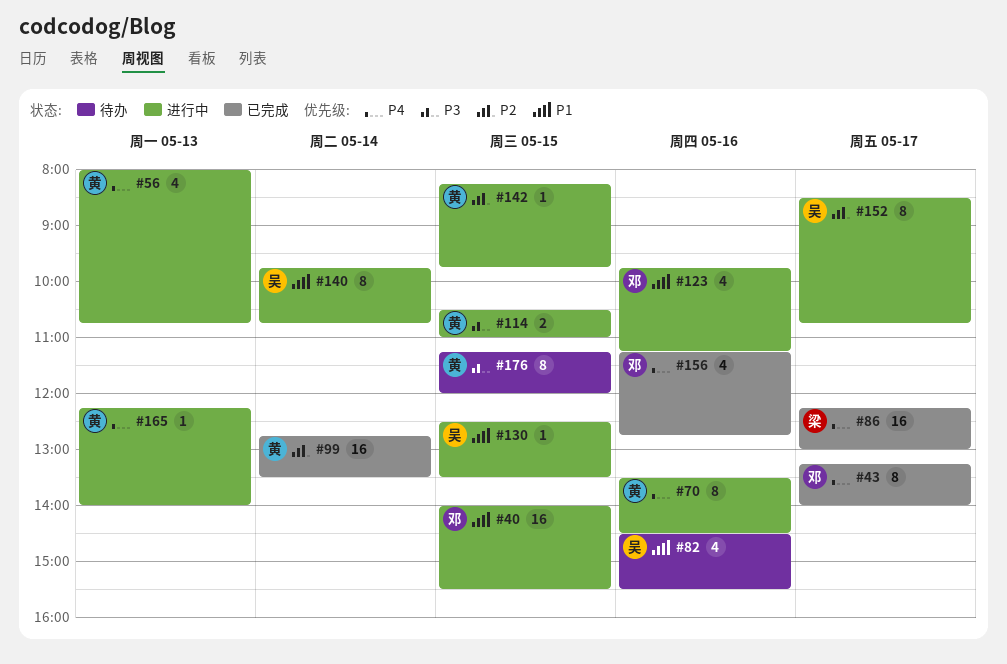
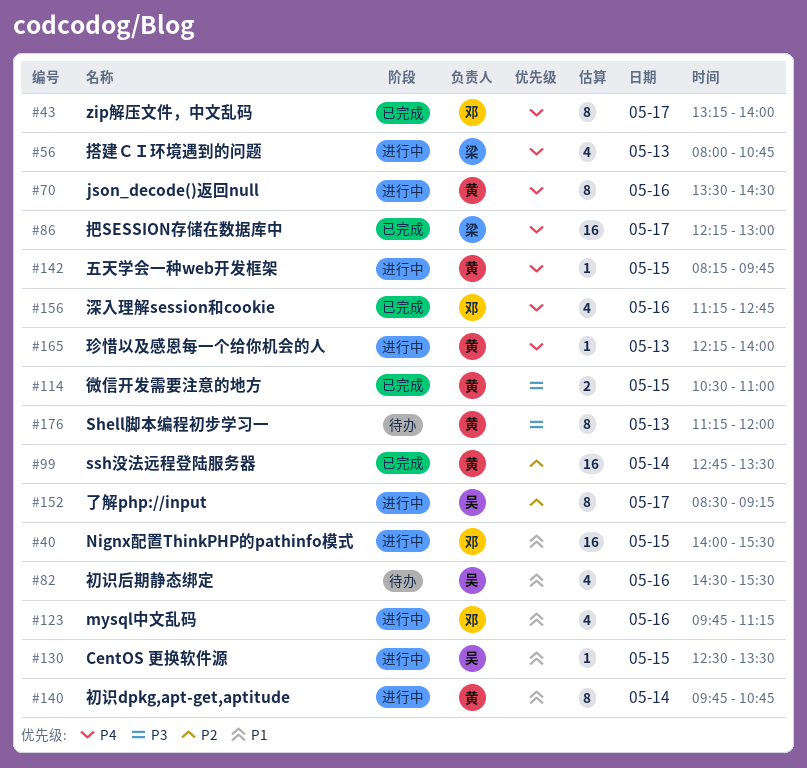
#56, owner: 黄 -> 梁
#114, status: 进行中 -> 已完成
#140, owner: 吴 -> 黄
#142, priority: P2 -> P4
#152, ends: 10:45 -> 09:15
#176, day: May 15 -> May 13

